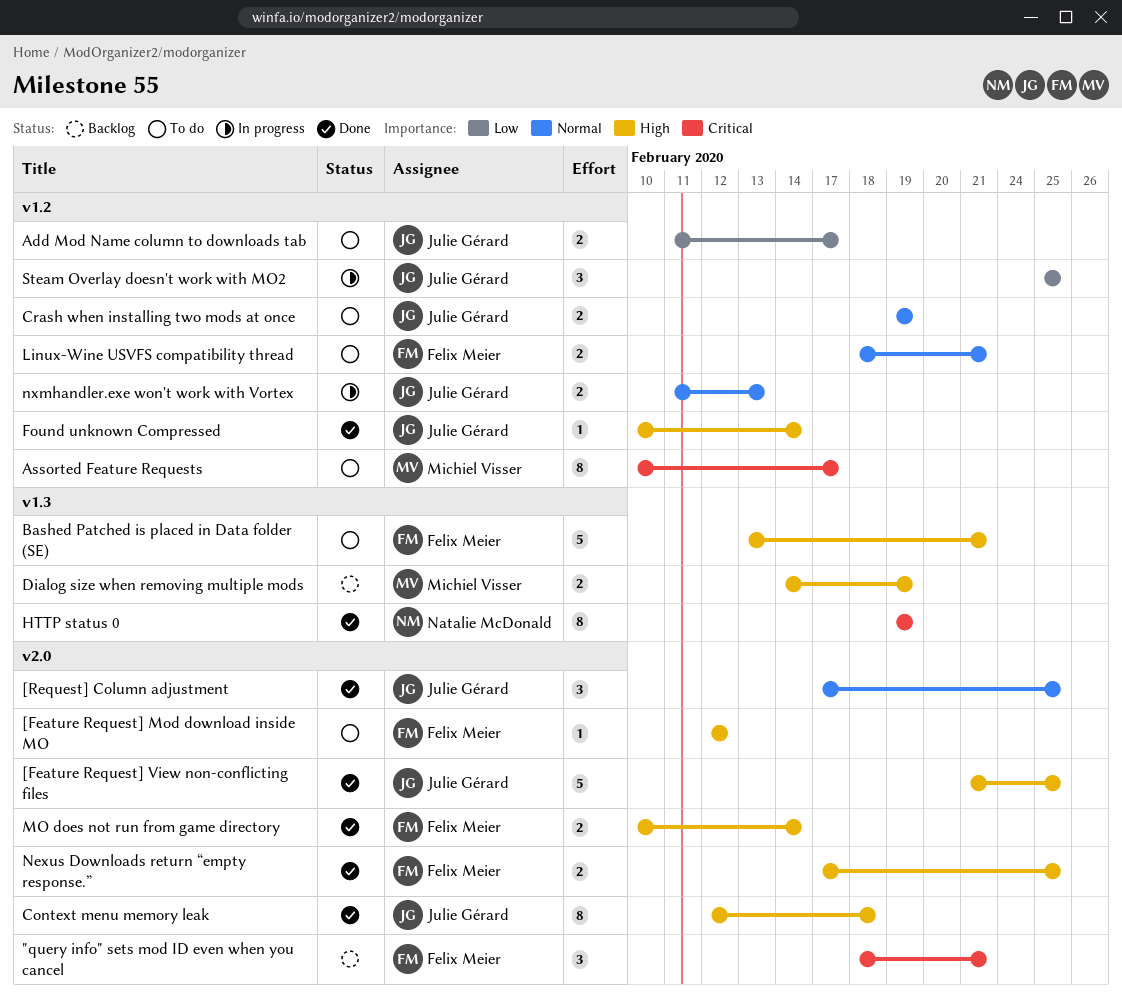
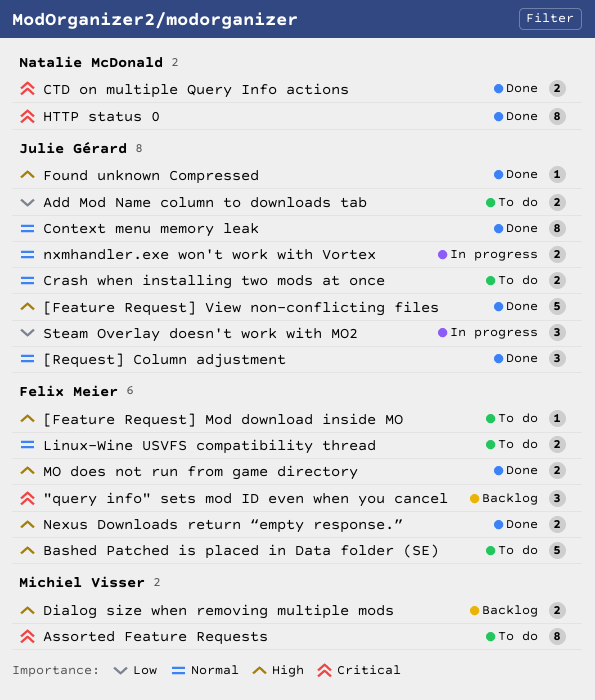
Context menu memory leak, priority: High -> Normal
CTD on multiple Query Info actions: none -> present

